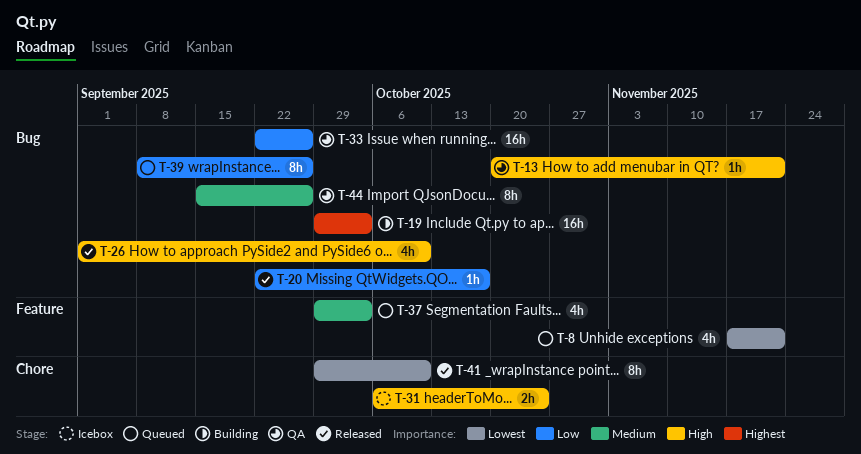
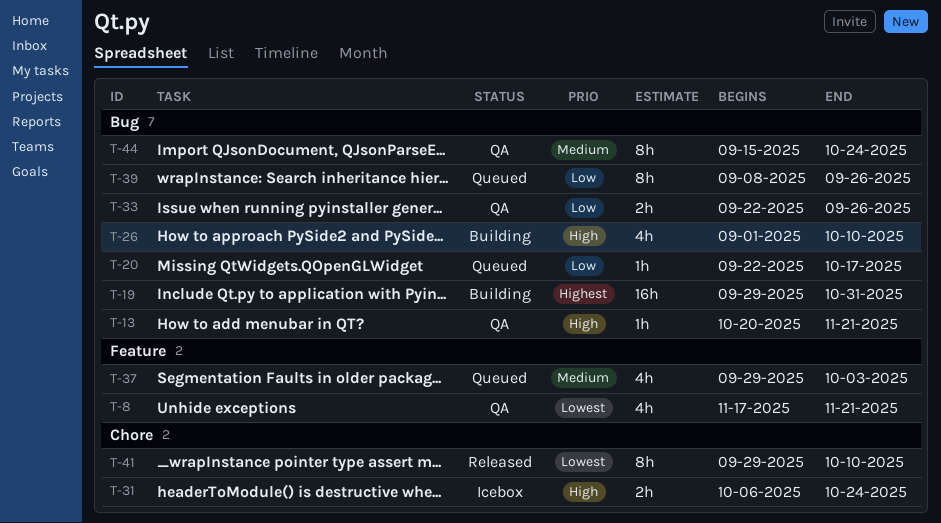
T-8, status: Queued -> QA
T-19, due: Oct 3 -> Oct 31
T-20, status: Released -> Queued
T-26, status: Released -> Building
T-33, estimate: 16h -> 2h
T-44, due: Sep 26 -> Oct 24

